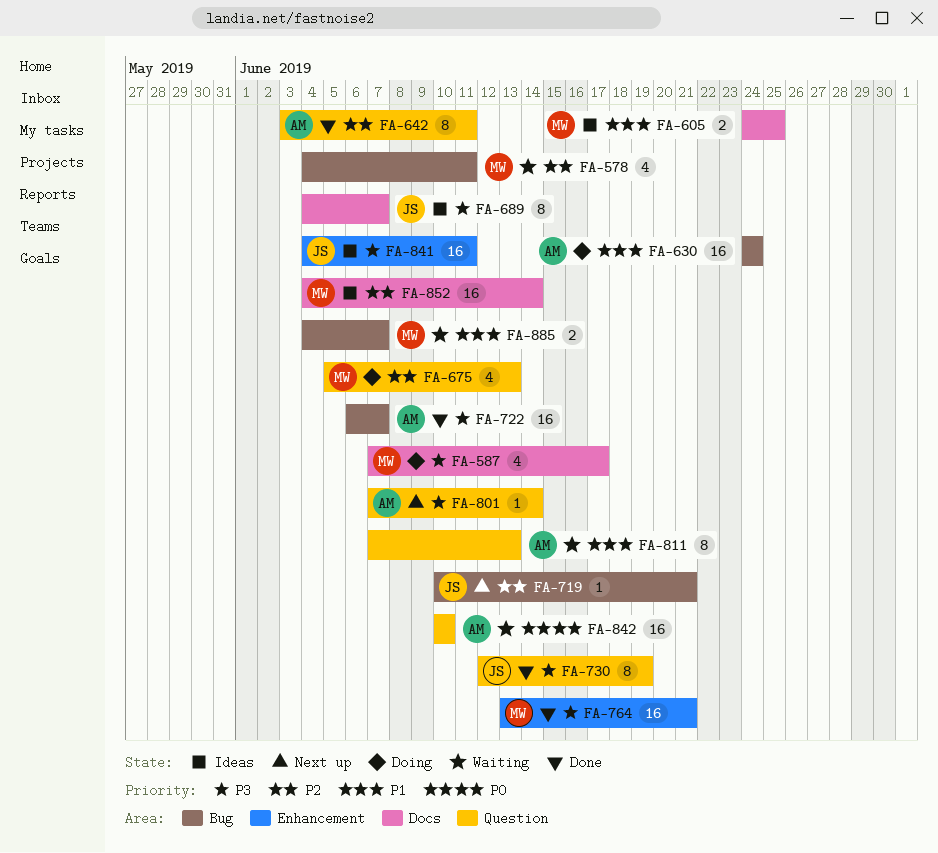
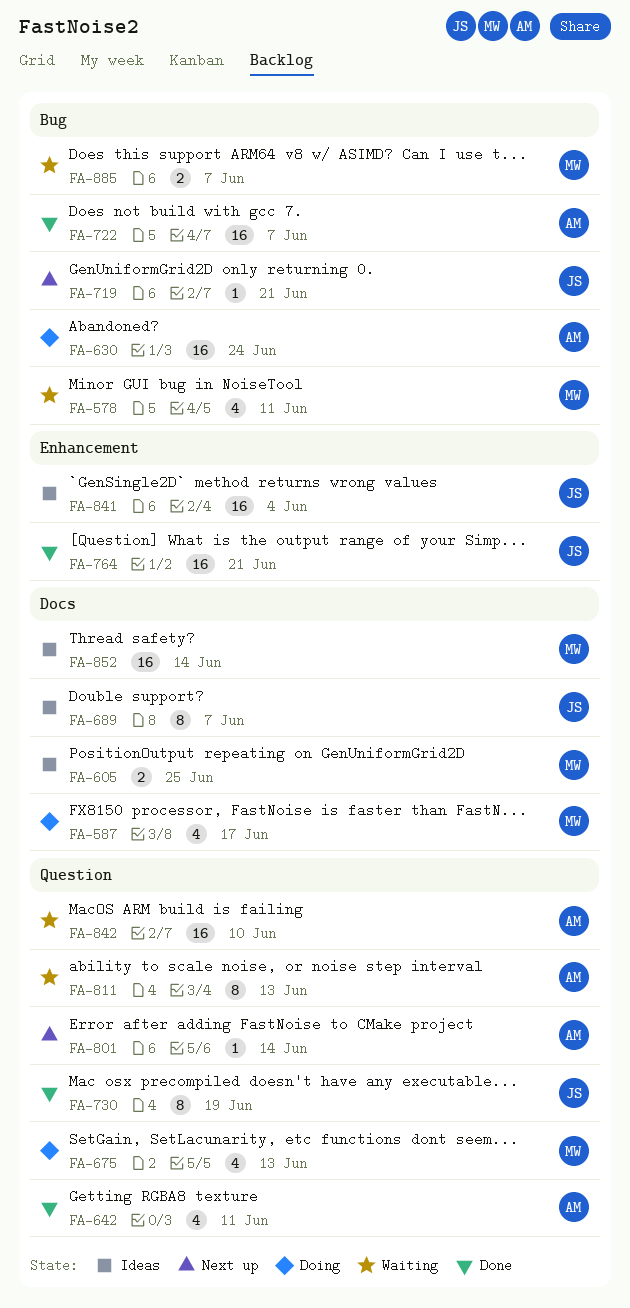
FA-642, estimate: 8 -> 4
FA-764, owner: MW -> JS
FA-841, due: Jun 11 -> Jun 4

